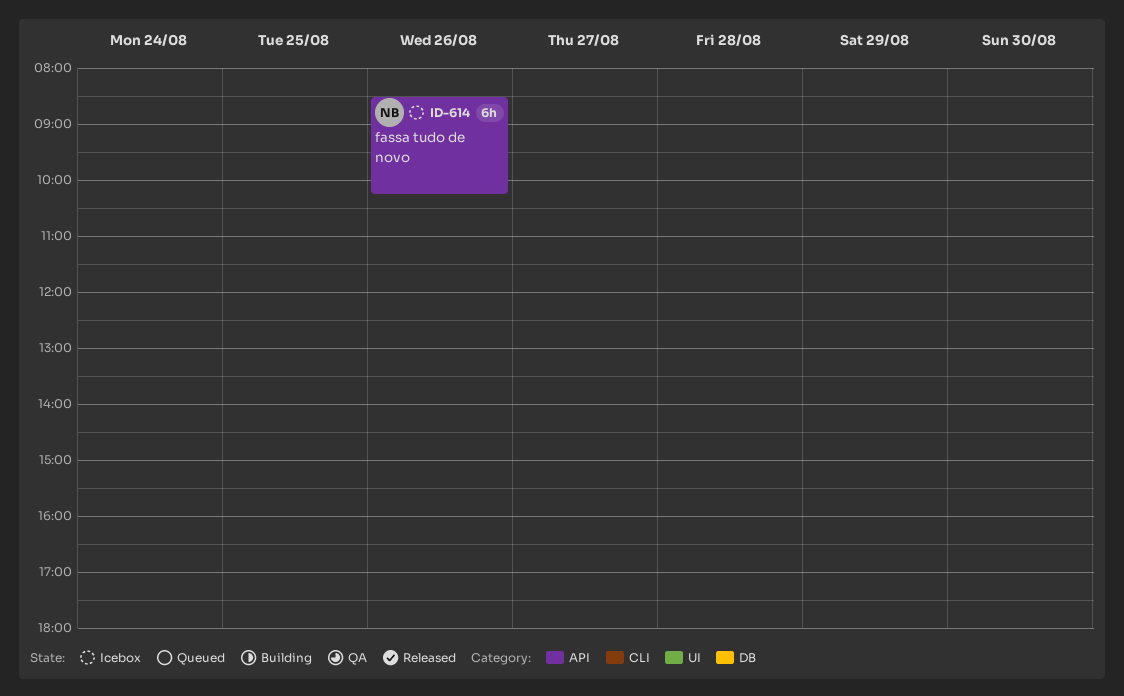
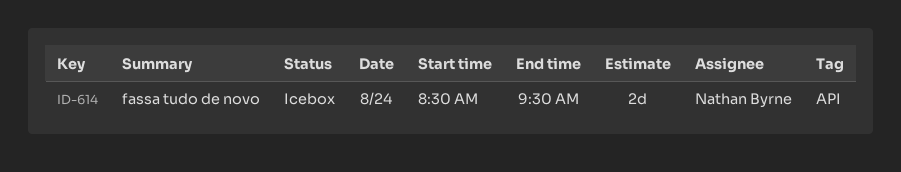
ID-614, estimate: 6h -> 2d
ID-614, day: Aug 26 -> Aug 24
ID-614, ends: 10:15 -> 09:30

